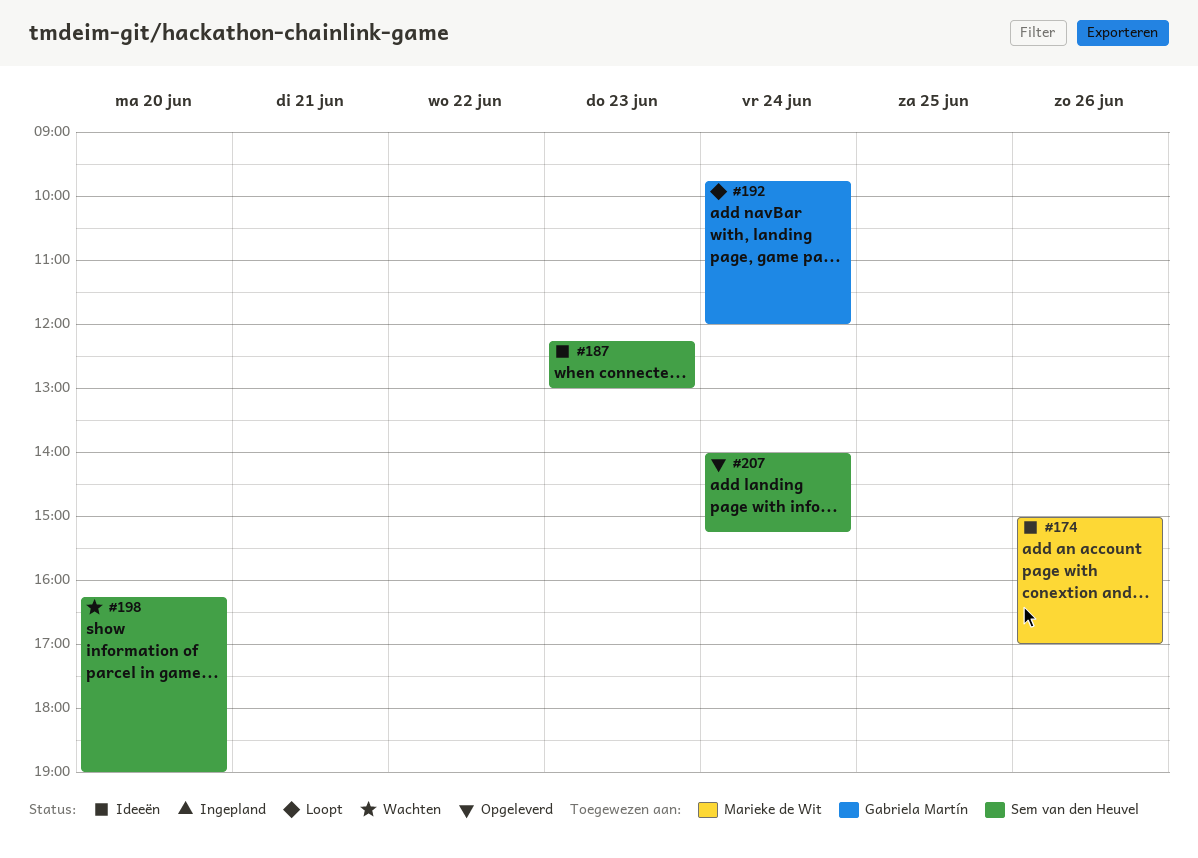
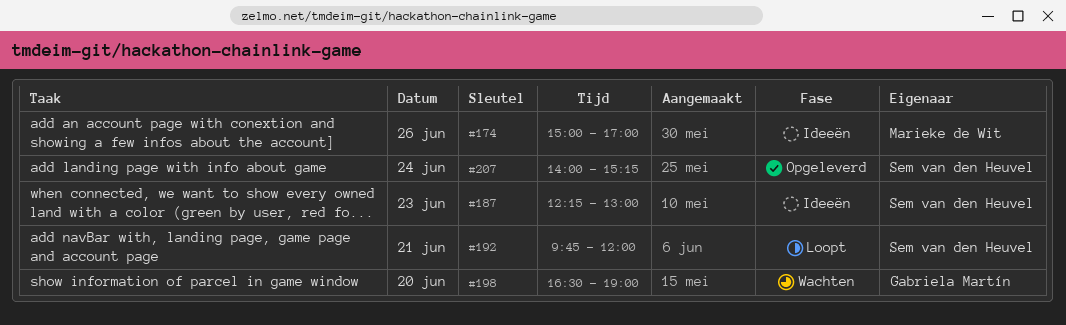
#192, owner: Gabriela Martín -> Sem van den Heuvel
#192, day: Jun 24 -> Jun 21
#198, owner: Sem van den Heuvel -> Gabriela Martín
#198, begins: 16:15 -> 16:30

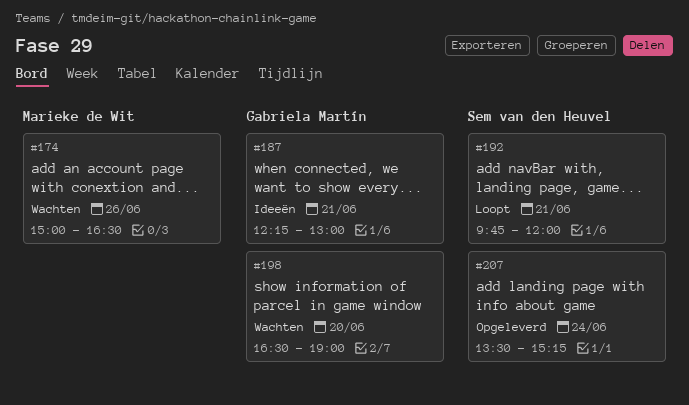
#174, status: Ideeën -> Wachten
#174, ends: 17:00 -> 16:30
#187, owner: Sem van den Heuvel -> Gabriela Martín
#187, day: Jun 23 -> Jun 21
#207, begins: 14:00 -> 13:30

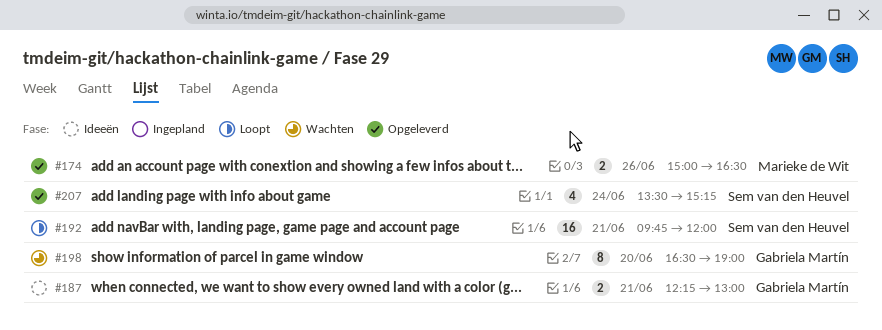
#174, status: Wachten -> Opgeleverd

